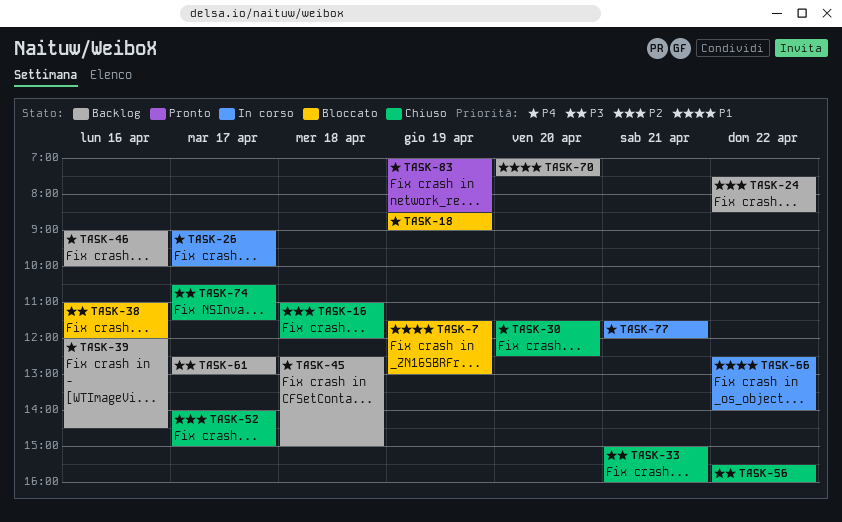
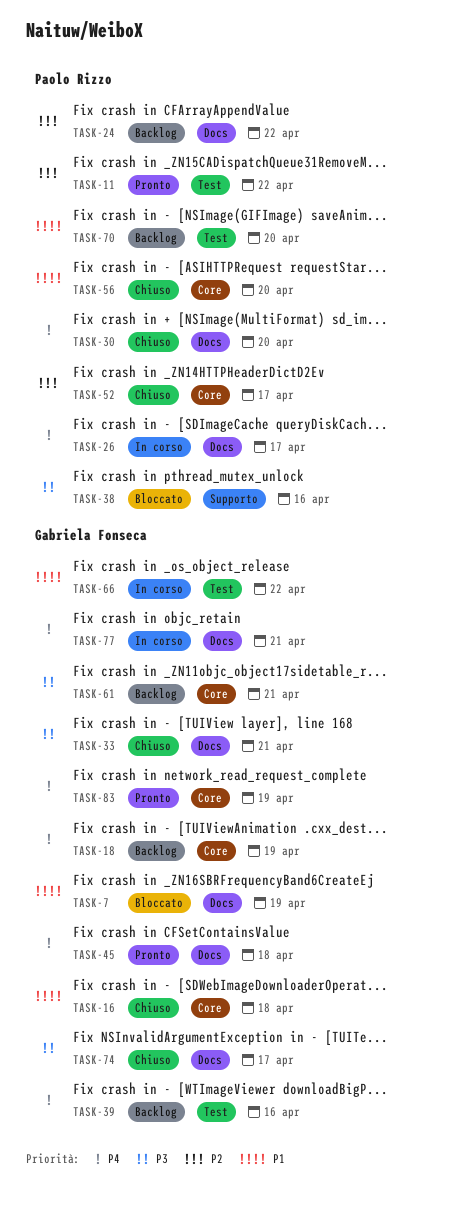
TASK-11: none -> present
TASK-16, priority: P2 -> P1
TASK-18, status: Bloccato -> Backlog
TASK-45, status: Backlog -> Pronto
TASK-46: present -> none
TASK-56, priority: P3 -> P1
TASK-56, day: Apr 22 -> Apr 20
TASK-61, day: Apr 17 -> Apr 21

